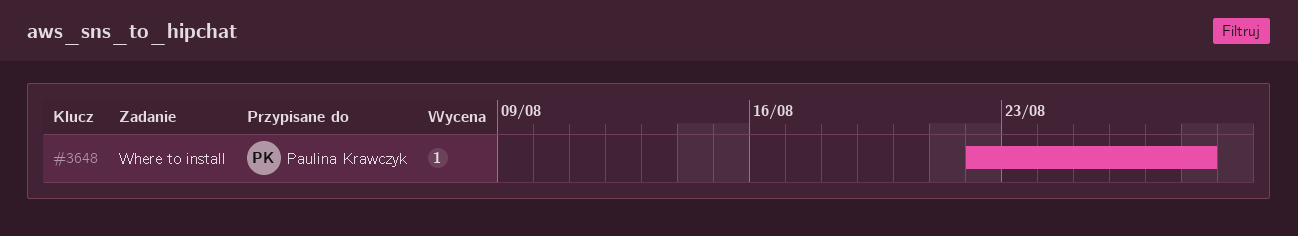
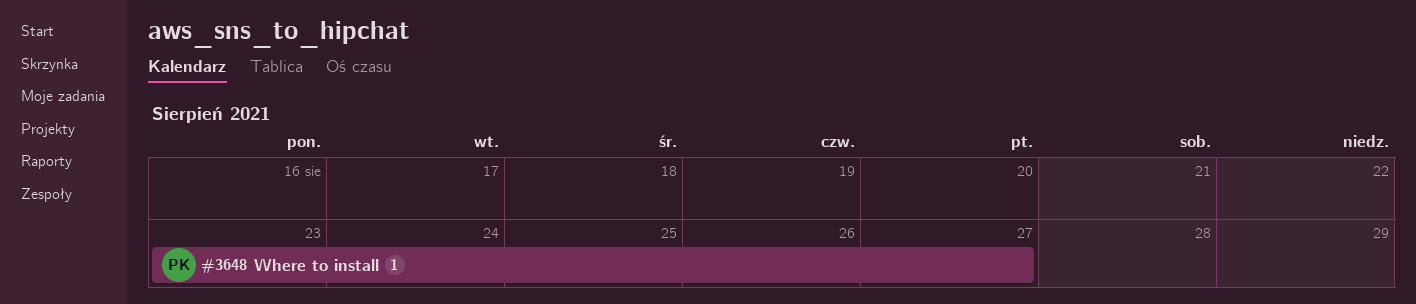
#3648, start: Aug 22 -> Aug 23
#3648, due: Aug 28 -> Aug 27

